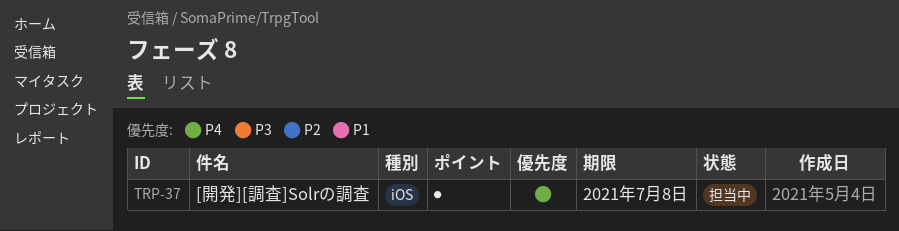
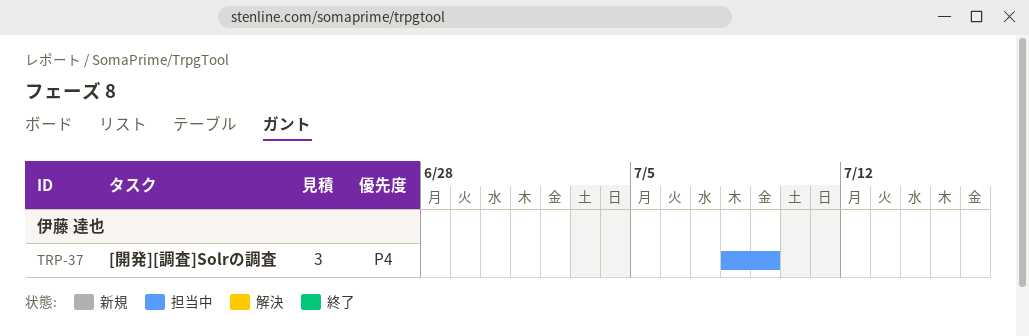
TRP-37, estimate: 1 -> 3
TRP-37, due: Jul 8 -> Jul 9

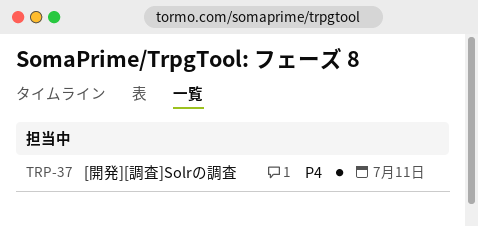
TRP-37, estimate: 3 -> 1
TRP-37, due: Jul 9 -> Jul 11

